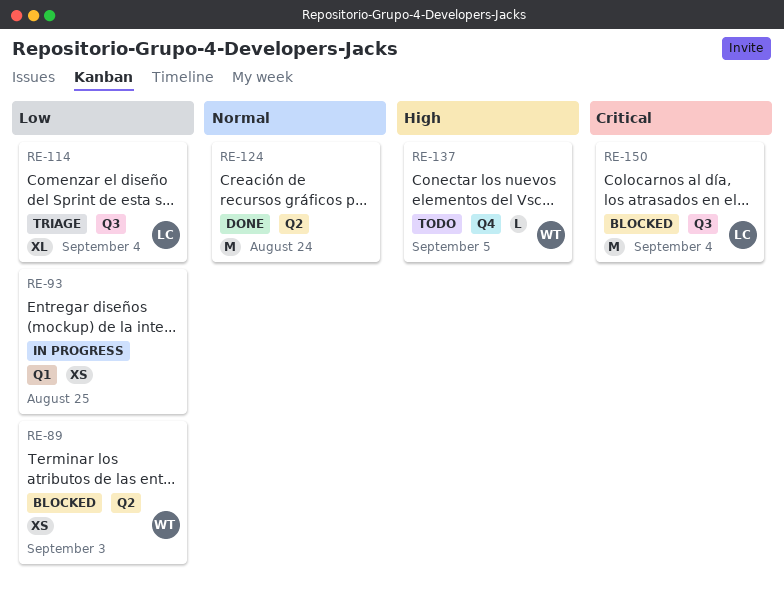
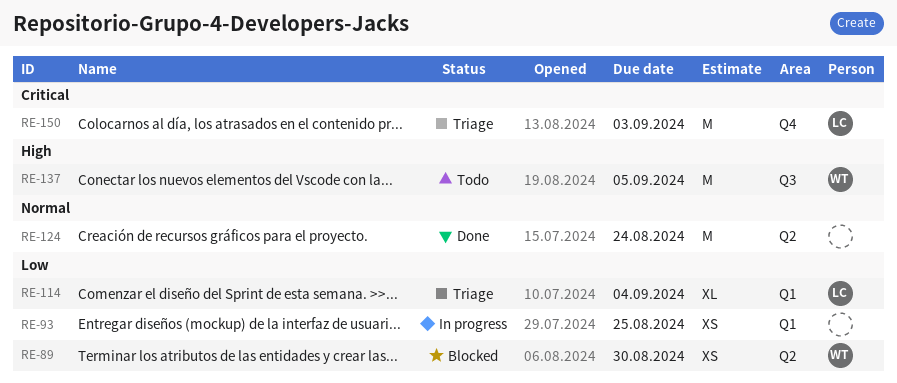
RE-89, due: Sep 3 -> Aug 30
RE-114, label: Q3 -> Q1
RE-137, label: Q4 -> Q3
RE-137, estimate: L -> M
RE-150, status: Blocked -> Triage
RE-150, label: Q3 -> Q4
RE-150, due: Sep 4 -> Sep 3

